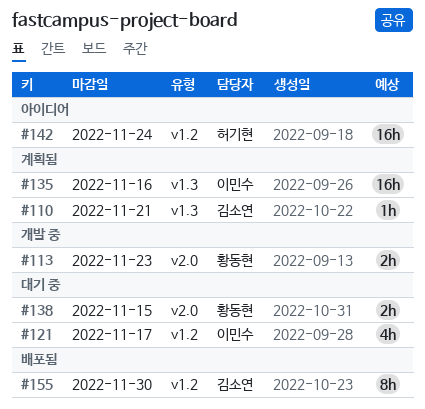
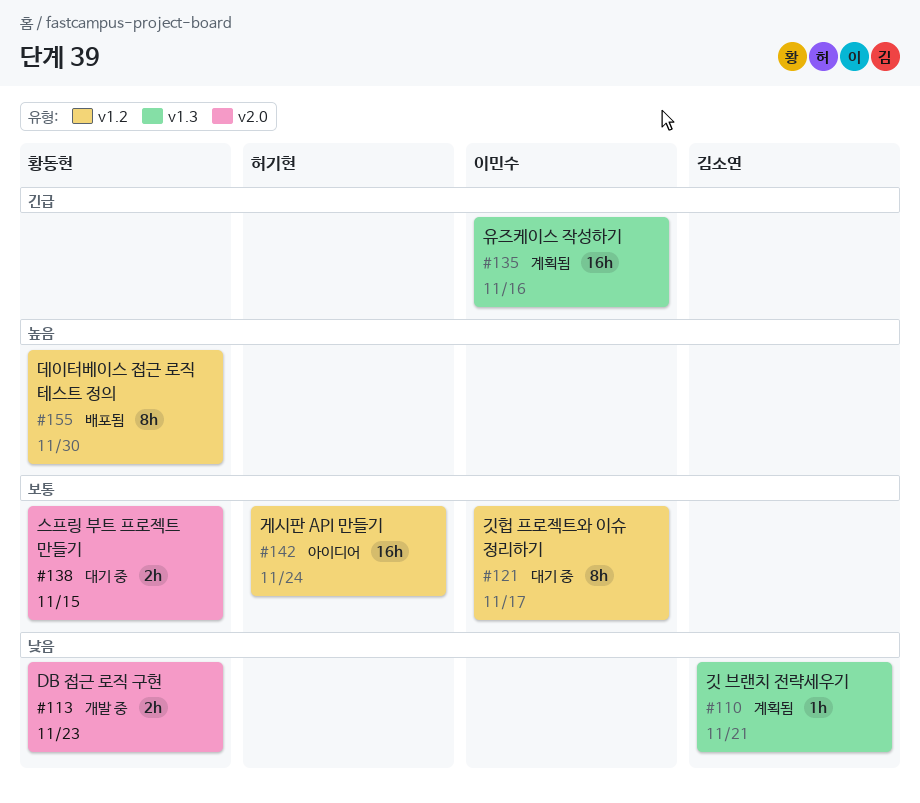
#121, estimate: 4h -> 8h
#155, owner: 김소연 -> 황동현

